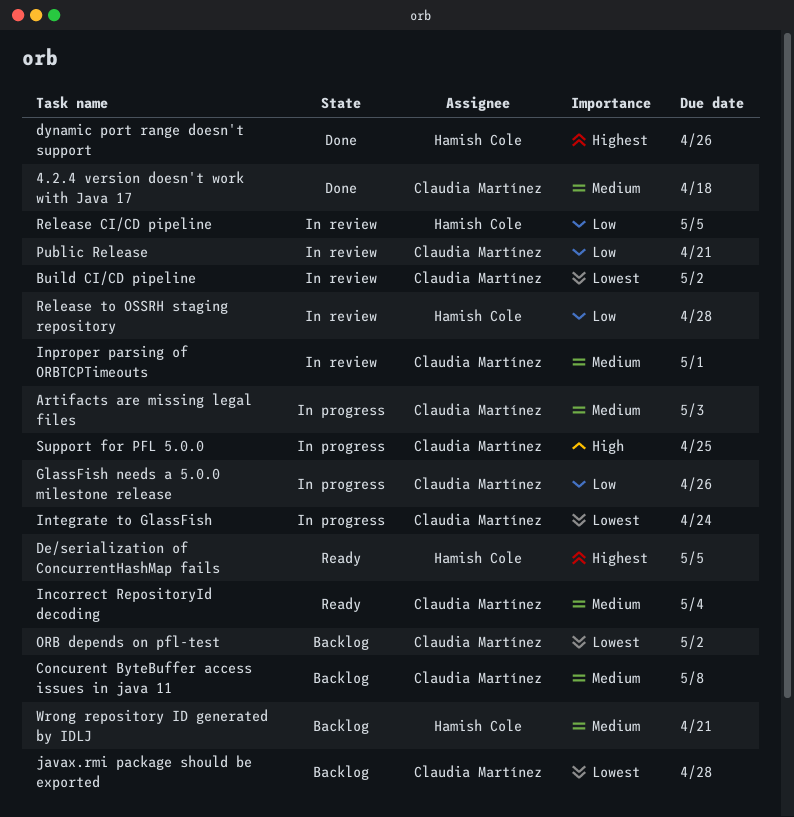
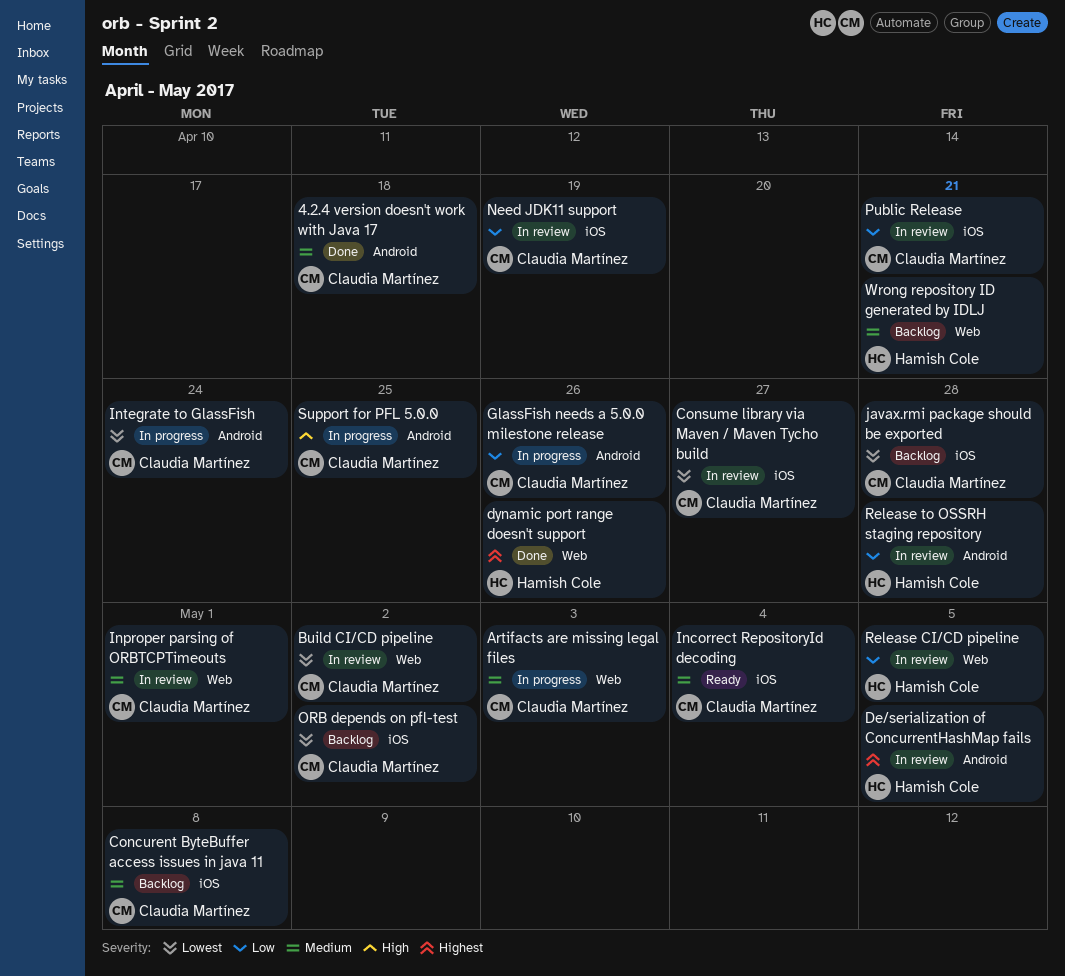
Consume library via Maven / Maven Tycho build: none -> present
De/serialization of ConcurrentHashMap fails, status: Ready -> In review
Need JDK11 support: none -> present

